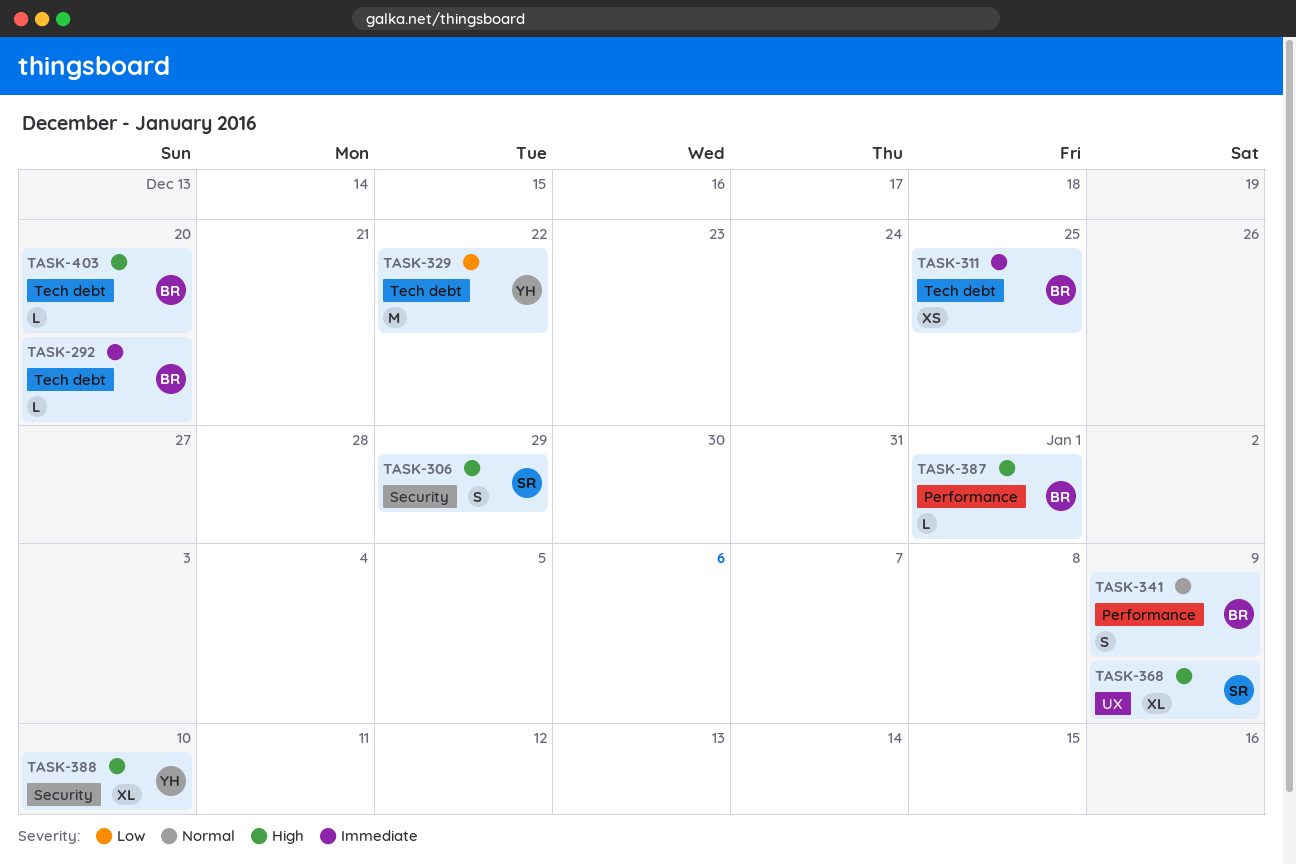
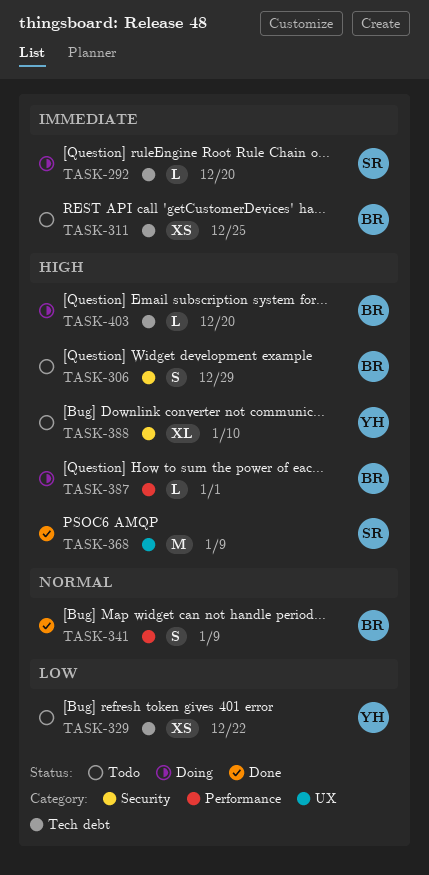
TASK-292, owner: BR -> SR
TASK-306, owner: SR -> BR
TASK-329, estimate: M -> XS
TASK-368, estimate: XL -> M

